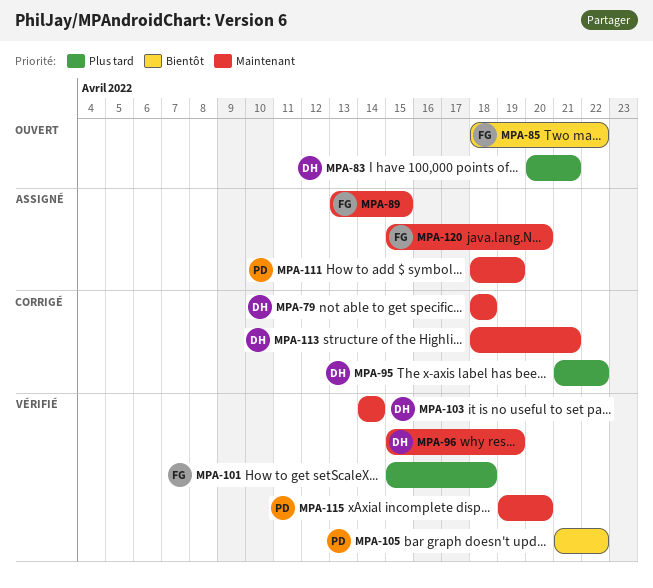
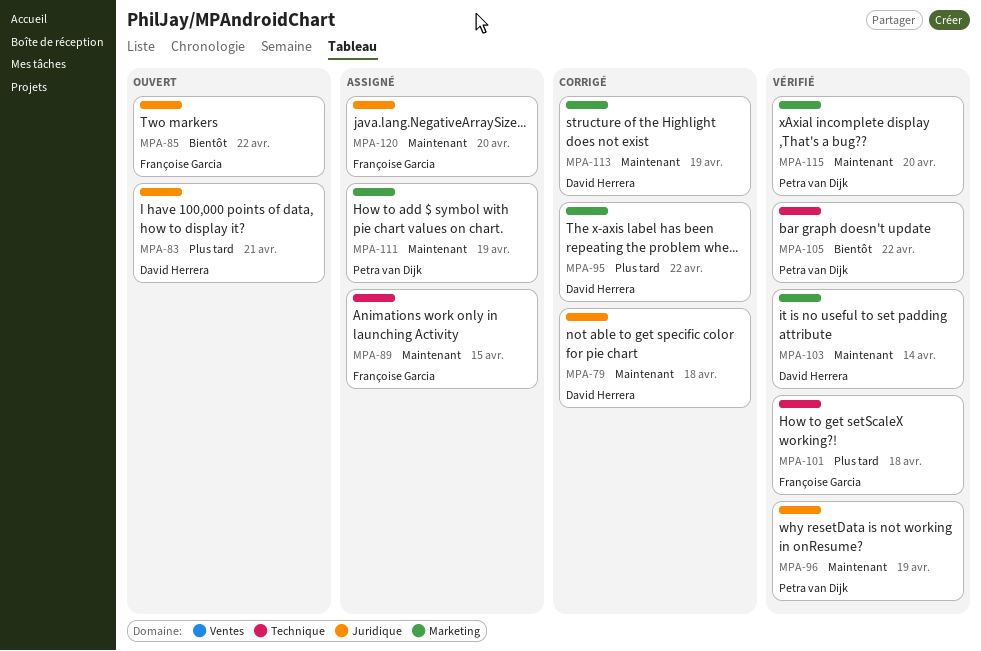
MPA-96, owner: David Herrera -> Petra van Dijk
MPA-113, due: Apr 21 -> Apr 19

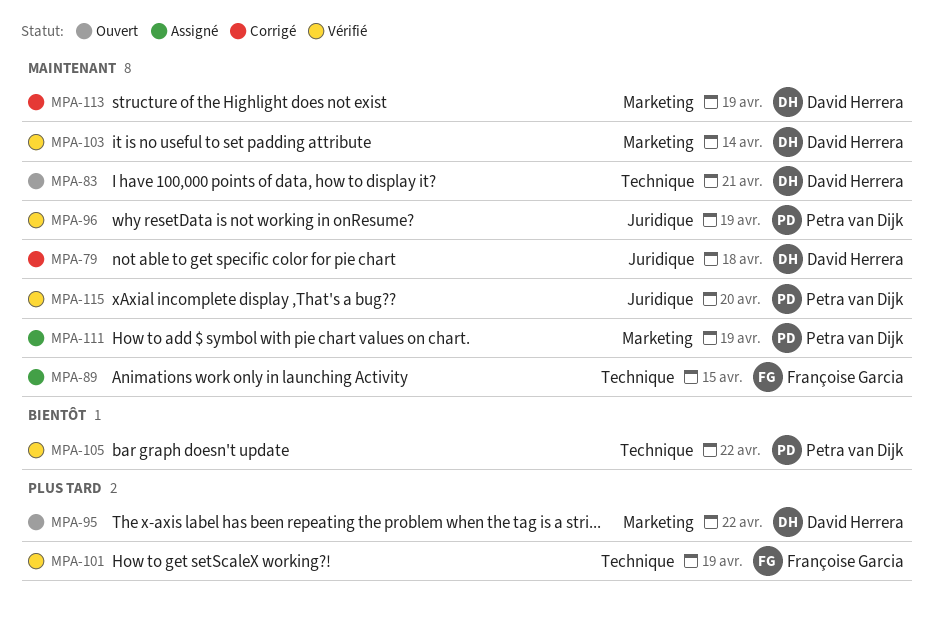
MPA-83, priority: Plus tard -> Maintenant
MPA-83, label: Juridique -> Technique
MPA-85: present -> none
MPA-95, status: Corrigé -> Ouvert
MPA-101, due: Apr 18 -> Apr 19
MPA-115, label: Marketing -> Juridique
MPA-120: present -> none

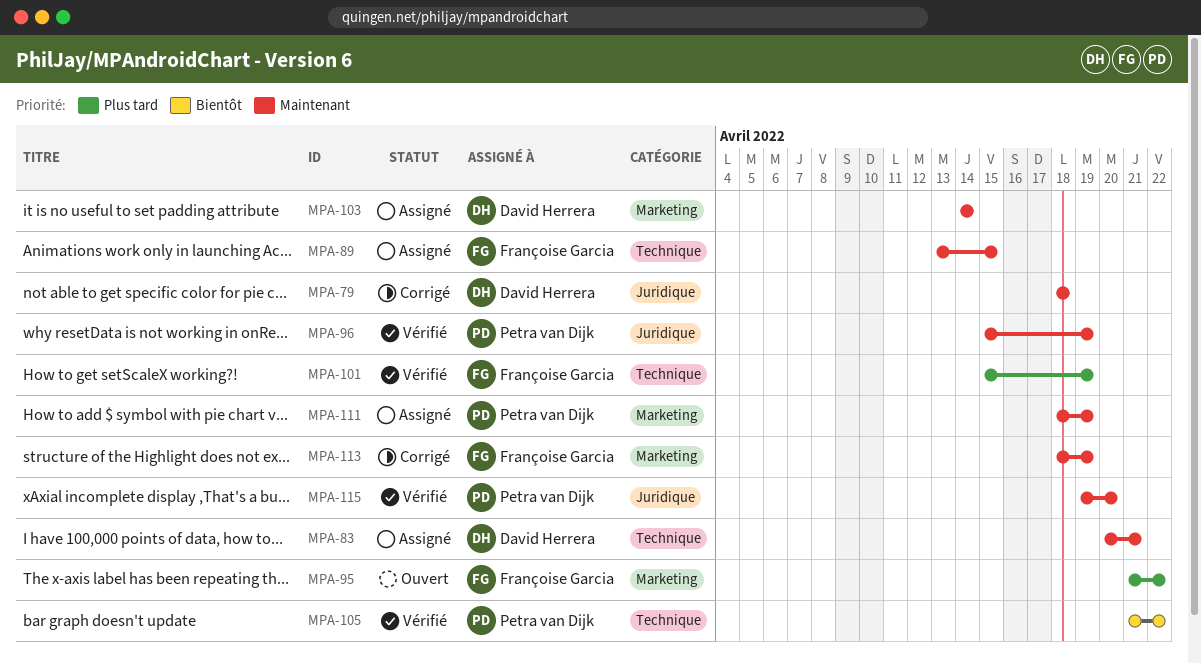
MPA-83, status: Ouvert -> Assigné
MPA-95, owner: David Herrera -> Françoise Garcia
MPA-103, status: Vérifié -> Assigné
MPA-113, owner: David Herrera -> Françoise Garcia

